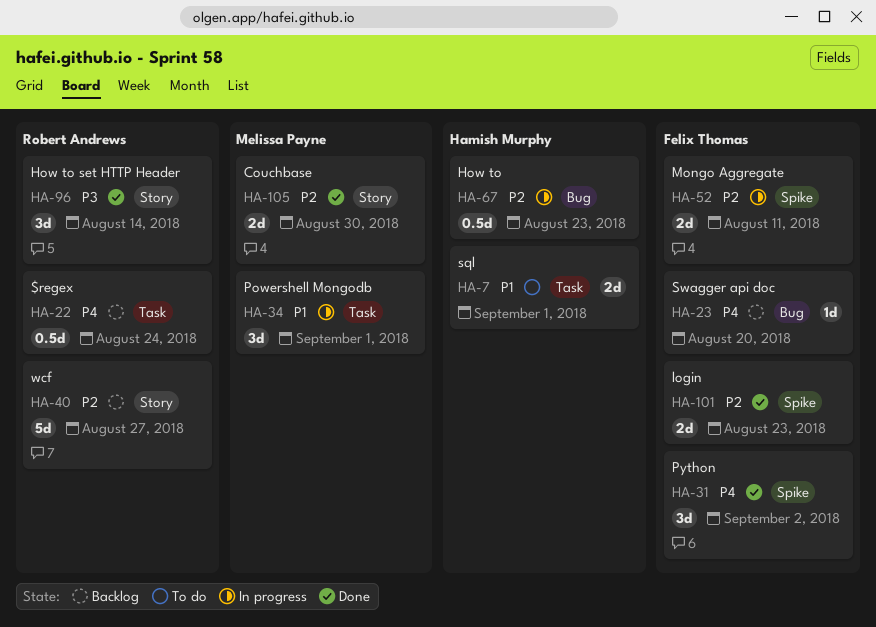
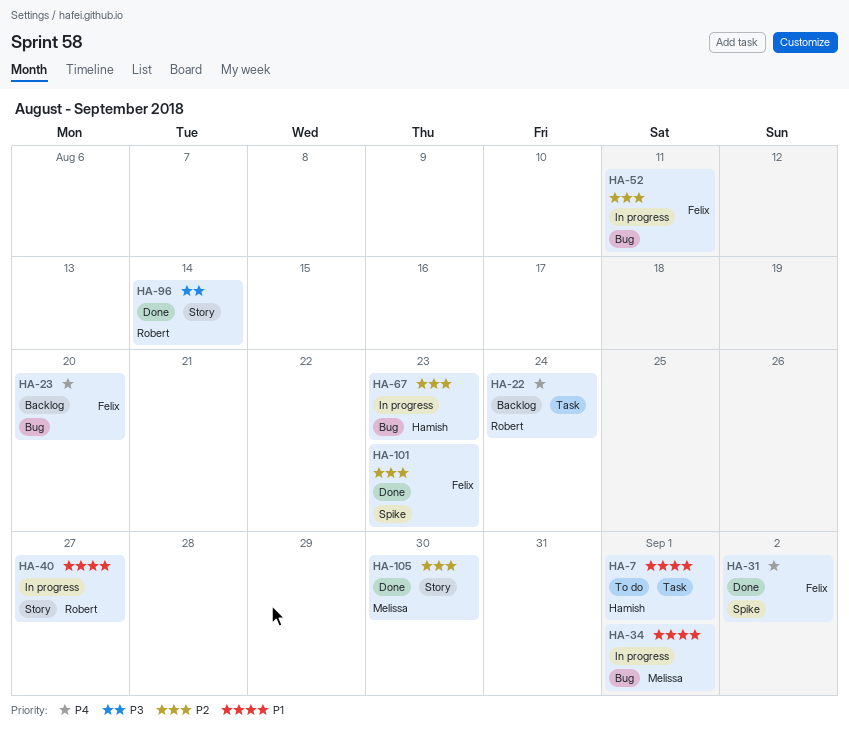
HA-34, label: Task -> Bug
HA-40, status: Backlog -> In progress
HA-40, priority: P2 -> P1
HA-52, label: Spike -> Bug

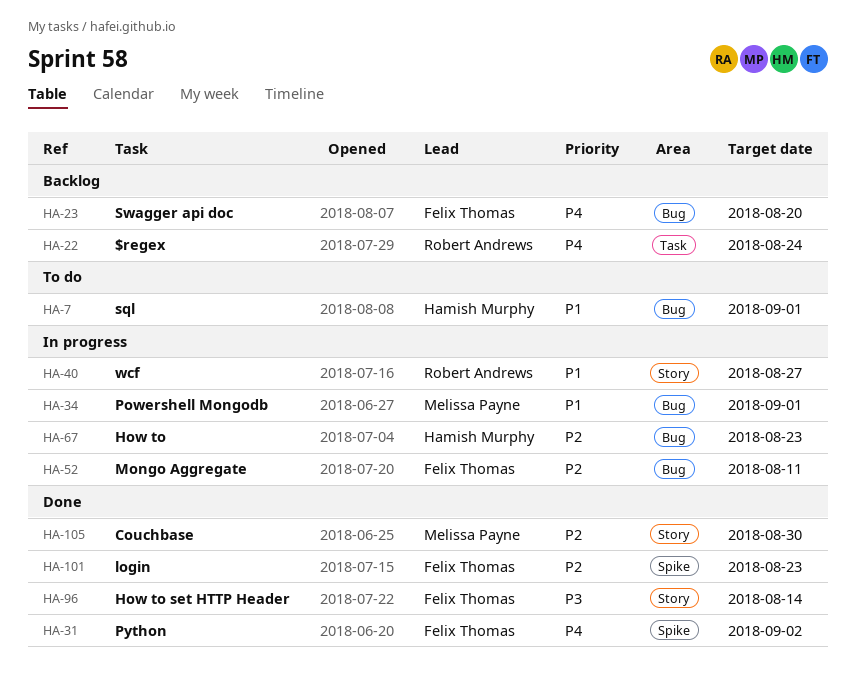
HA-7, label: Task -> Bug
HA-96, owner: Robert Andrews -> Felix Thomas

